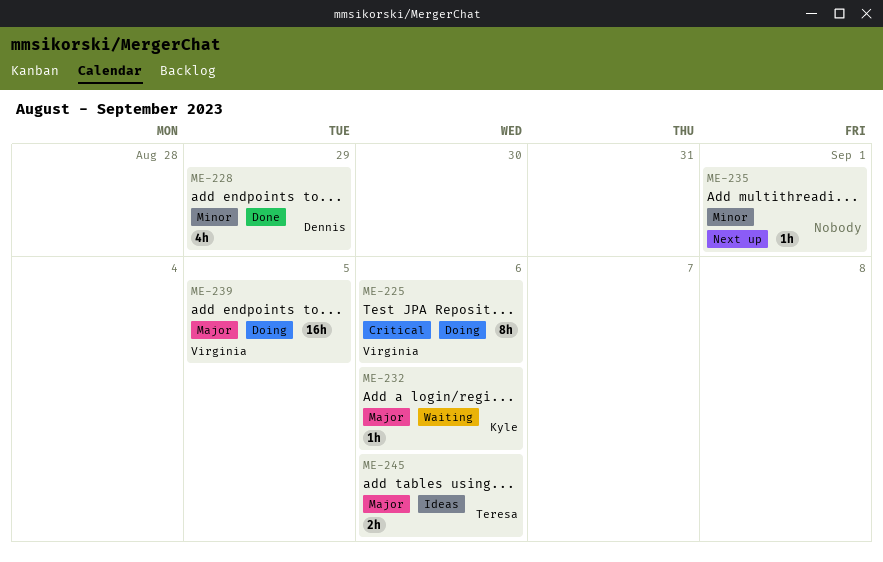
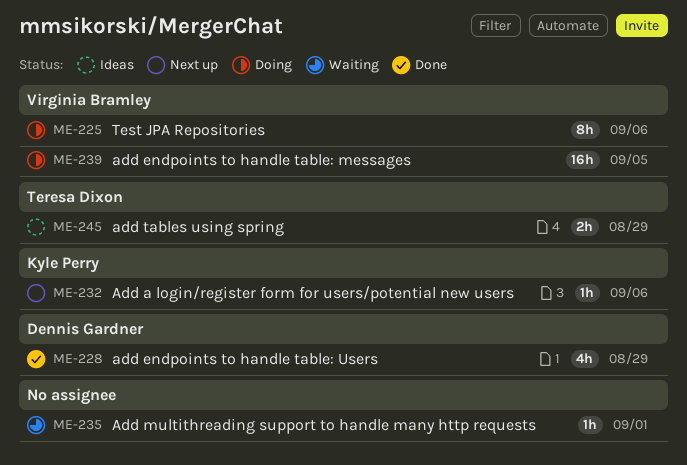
ME-232, status: Waiting -> Next up
ME-235, status: Next up -> Waiting
ME-245, due: Sep 6 -> Aug 29

